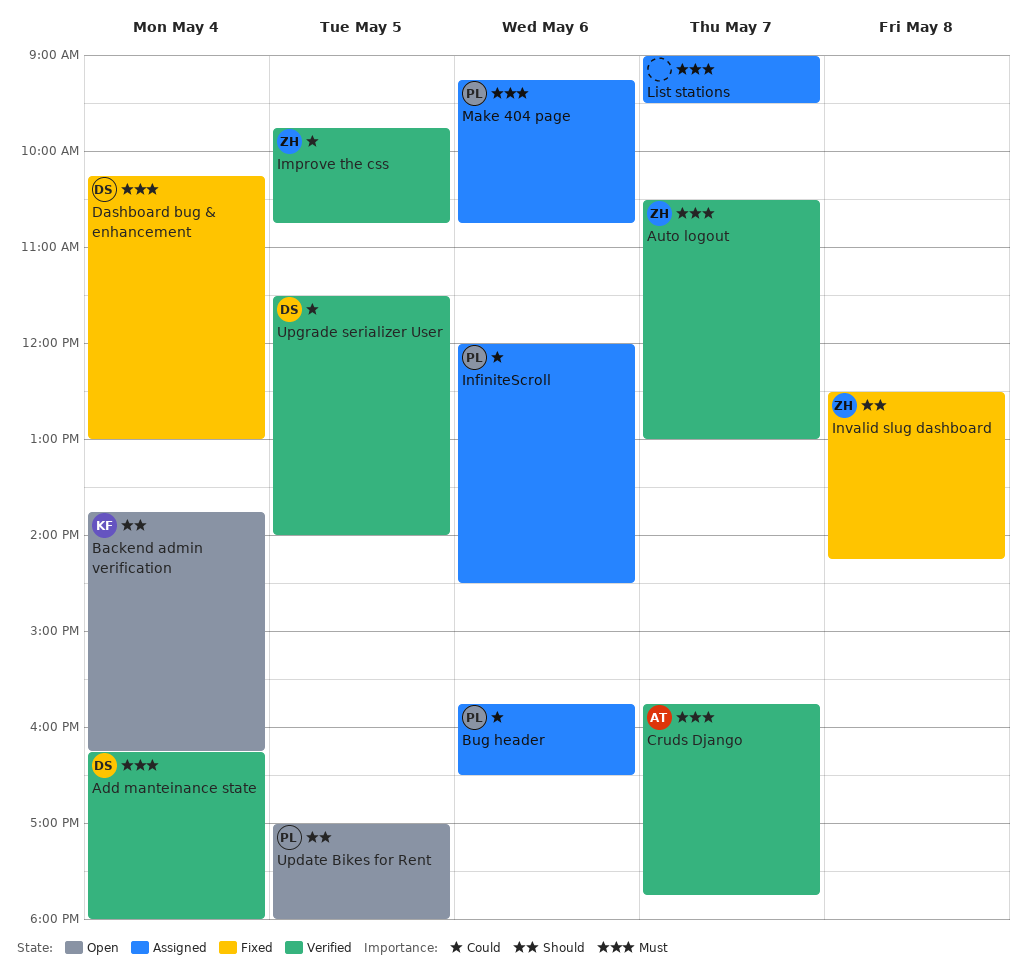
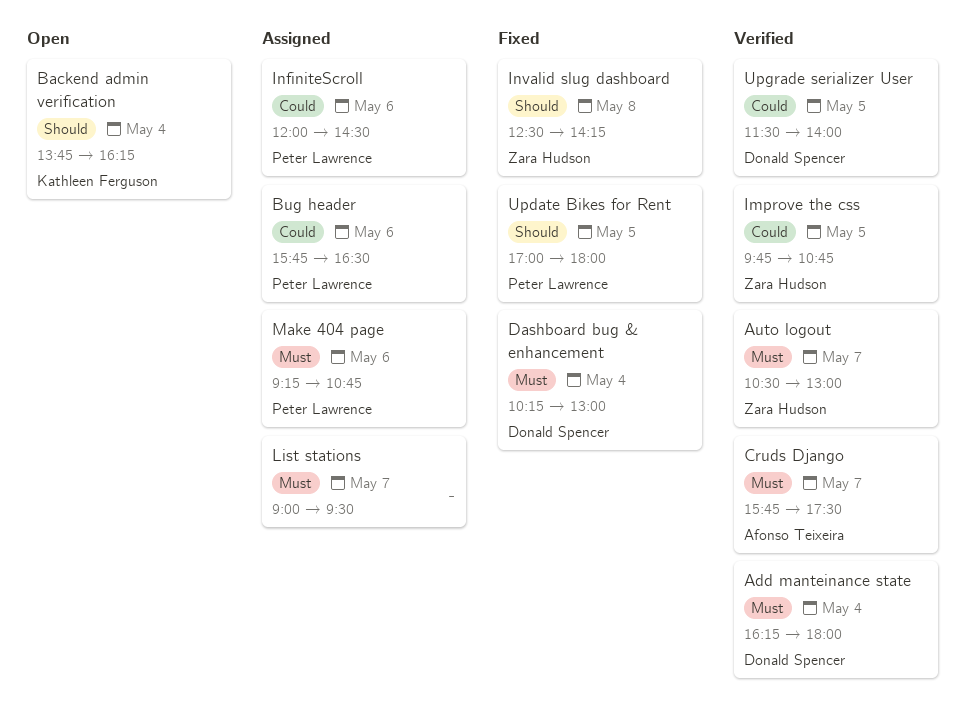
Cruds Django, ends: 17:45 -> 17:30
Update Bikes for Rent, status: Open -> Fixed

